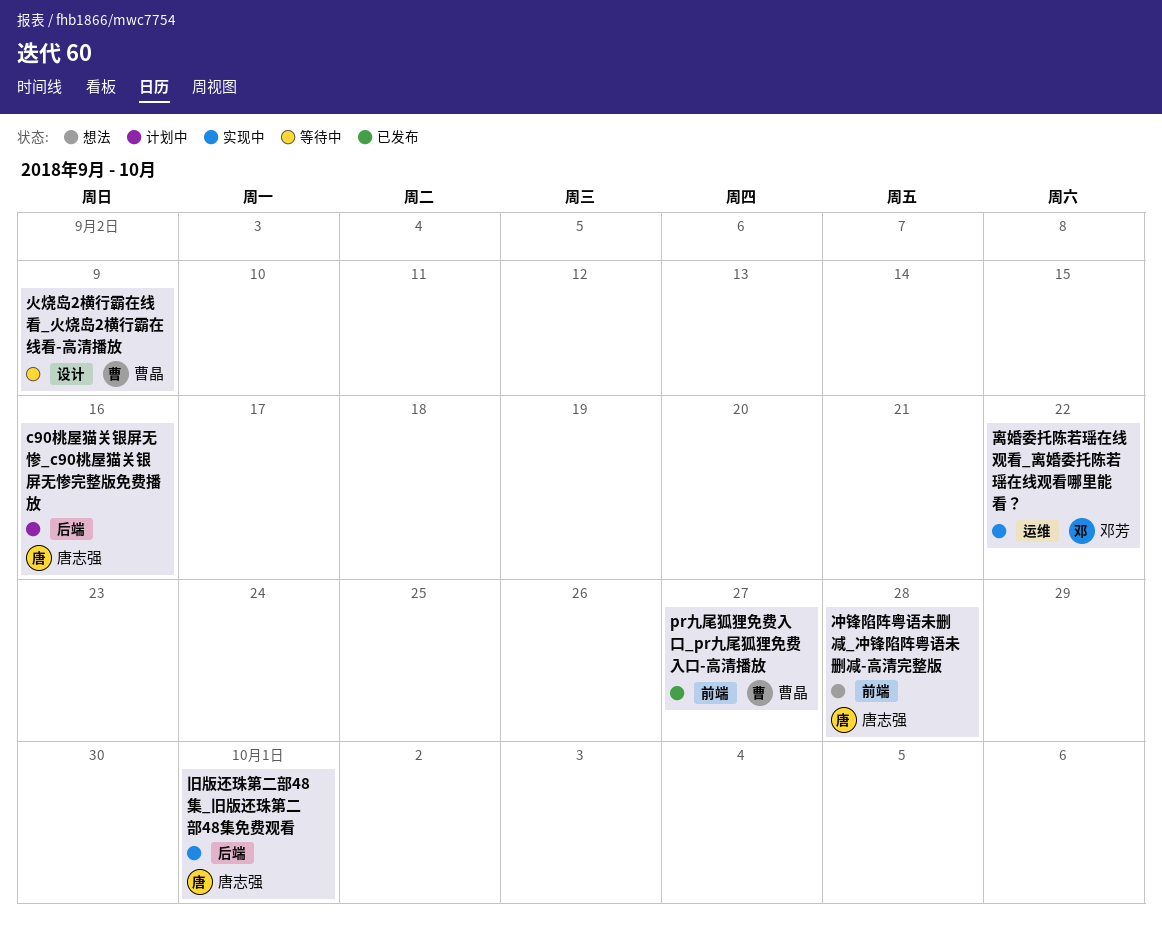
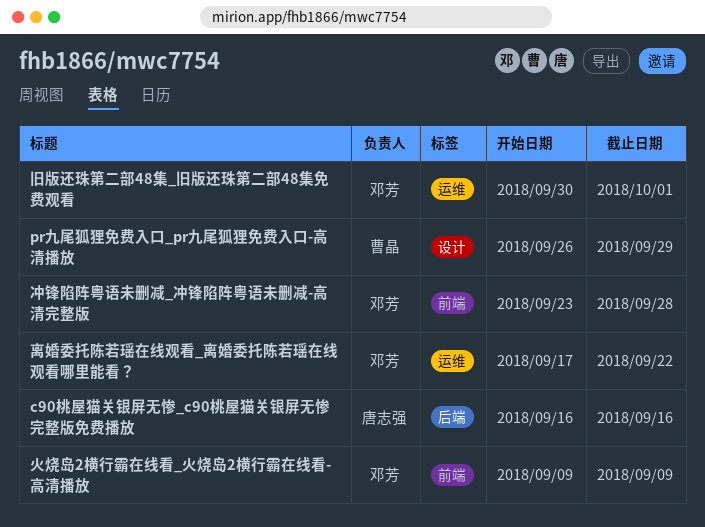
pr九尾狐狸免费入口_pr九尾狐狸免费入口-高清播放, label: 前端 -> 设计
pr九尾狐狸免费入口_pr九尾狐狸免费入口-高清播放, due: Sep 27 -> Sep 29
冲锋陷阵粤语未删减_冲锋陷阵粤语未删减-高清完整版, owner: 唐志强 -> 邓芳
旧版还珠第二部48集_旧版还珠第二部48集免费观看, owner: 唐志强 -> 邓芳
旧版还珠第二部48集_旧版还珠第二部48集免费观看, label: 后端 -> 运维
火烧岛2横行霸在线看_火烧岛2横行霸在线看-高清播放, owner: 曹晶 -> 邓芳
火烧岛2横行霸在线看_火烧岛2横行霸在线看-高清播放, label: 设计 -> 前端

